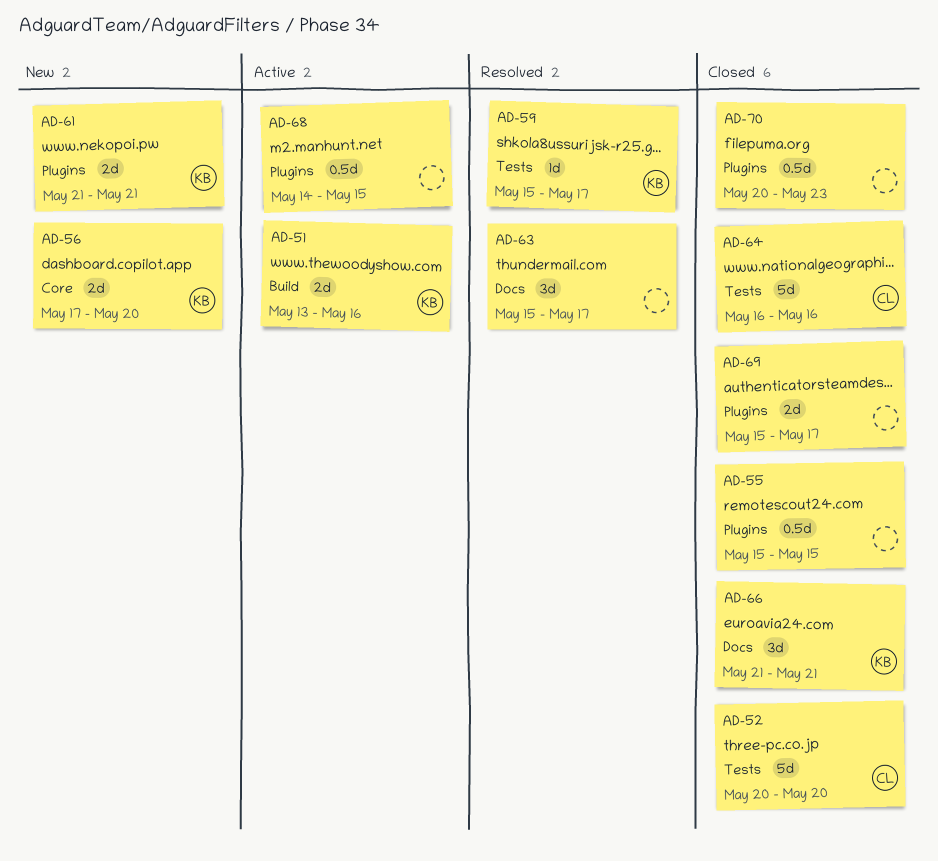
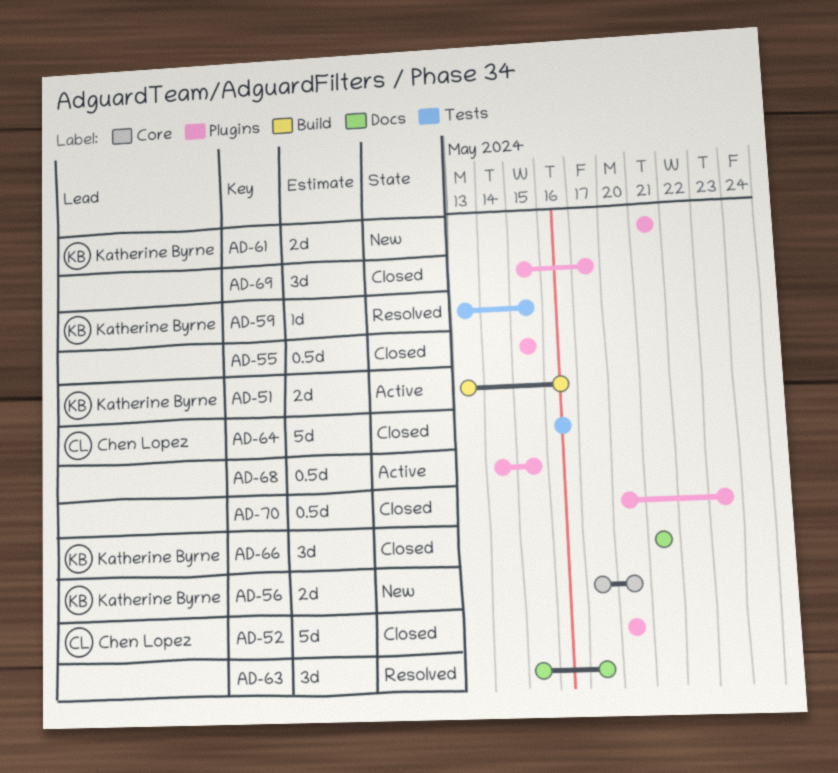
AD-52, label: Tests -> Plugins
AD-59, start: May 15 -> May 13
AD-59, due: May 17 -> May 15
AD-69, estimate: 2d -> 3d

